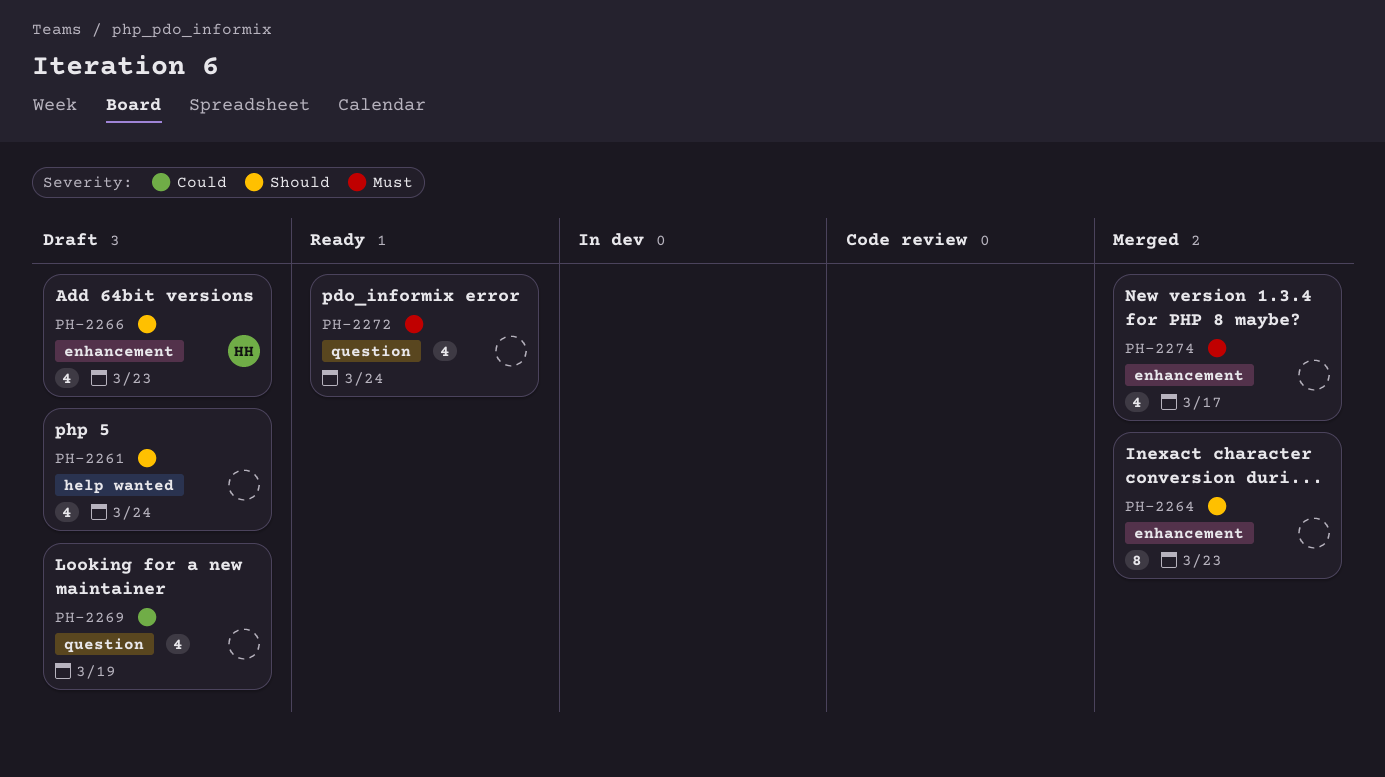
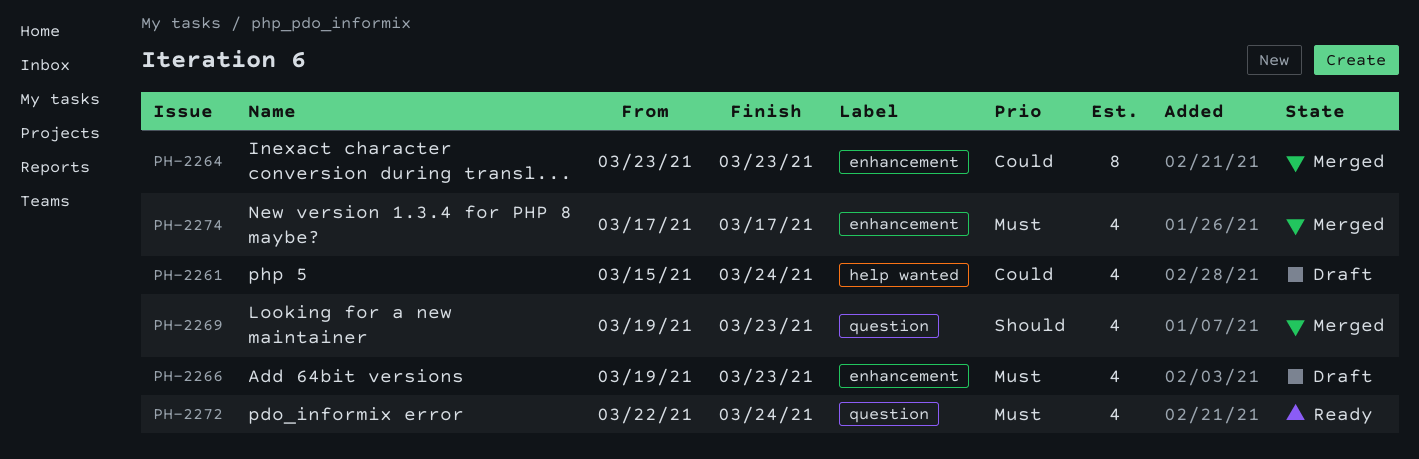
PH-2261, priority: Should -> Could
PH-2264, priority: Should -> Could
PH-2266, priority: Should -> Must
PH-2269, status: Draft -> Merged
PH-2269, priority: Could -> Should
PH-2269, due: Mar 19 -> Mar 23

